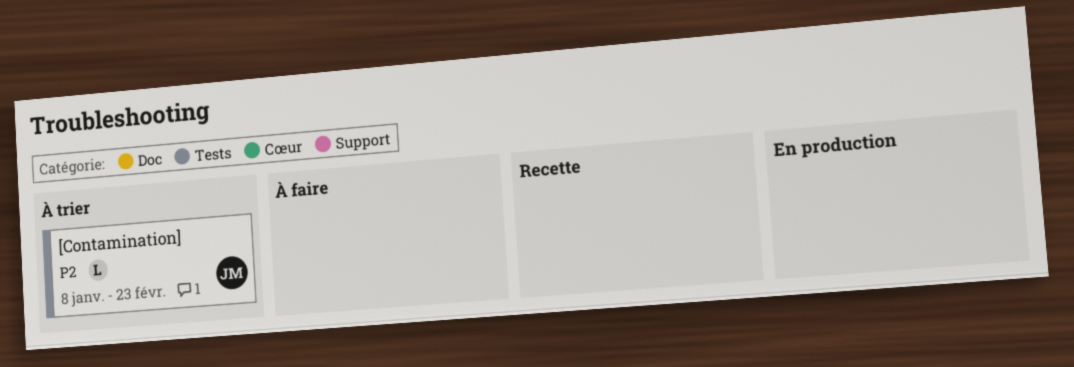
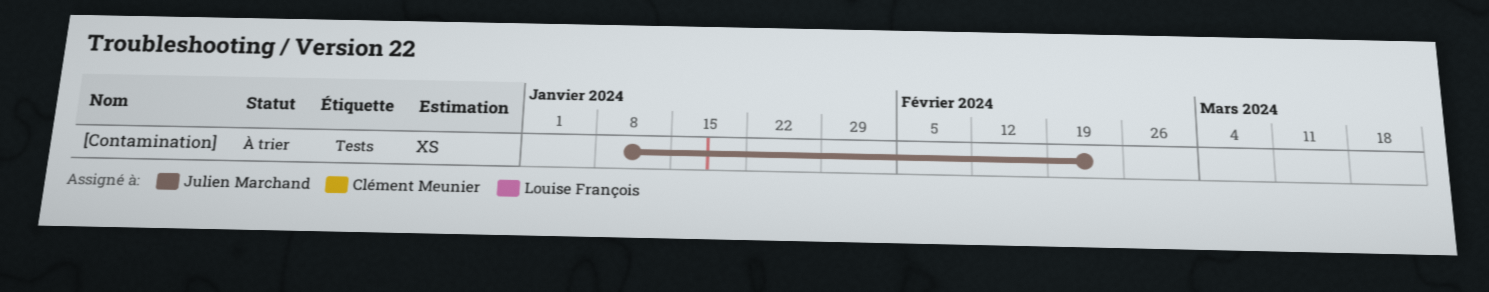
[Contamination], estimate: L -> XS

